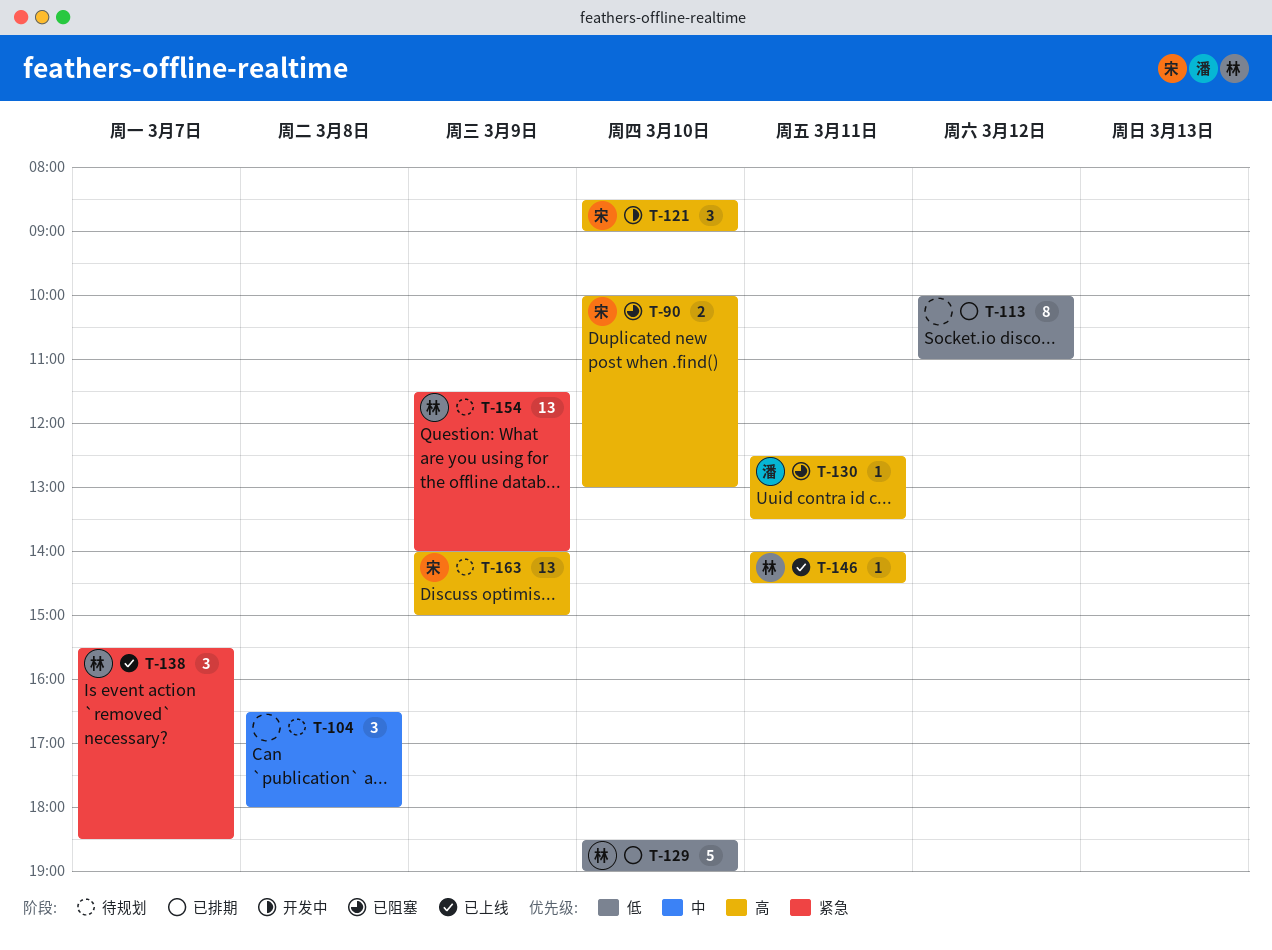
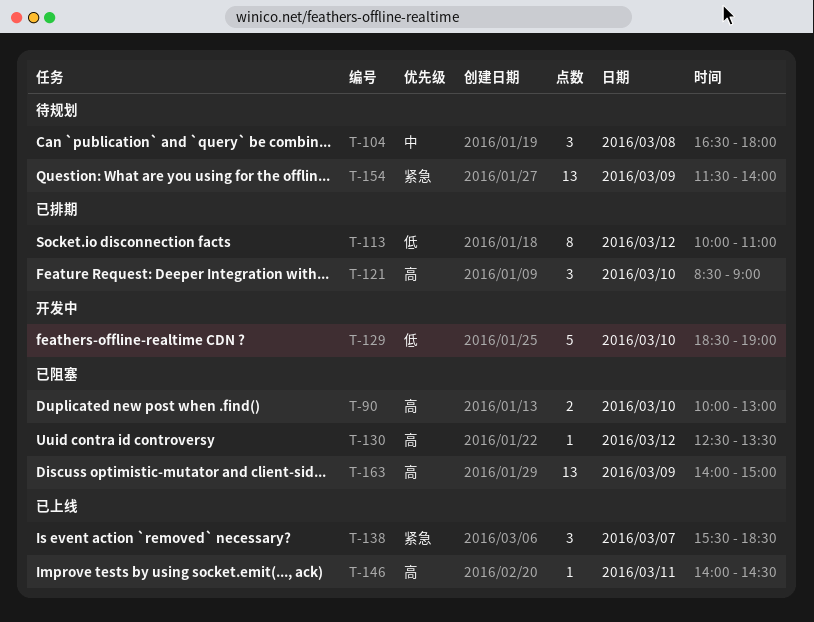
T-121, status: 开发中 -> 已排期
T-129, status: 已排期 -> 开发中
T-130, day: Mar 11 -> Mar 12
T-163, status: 待规划 -> 已阻塞

